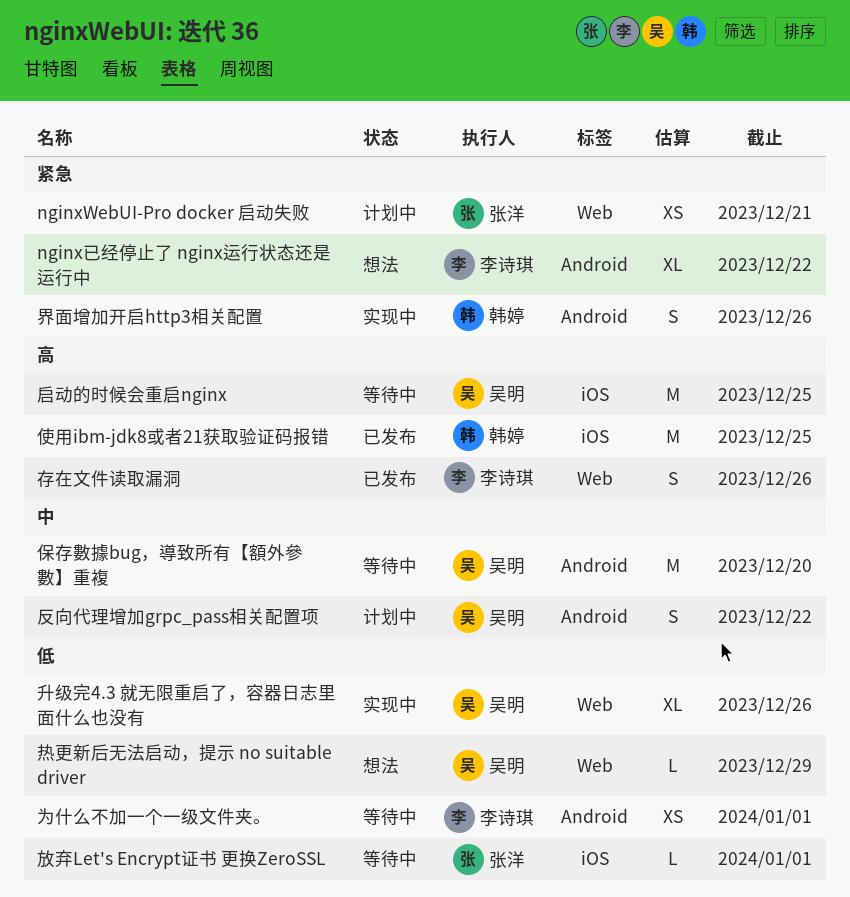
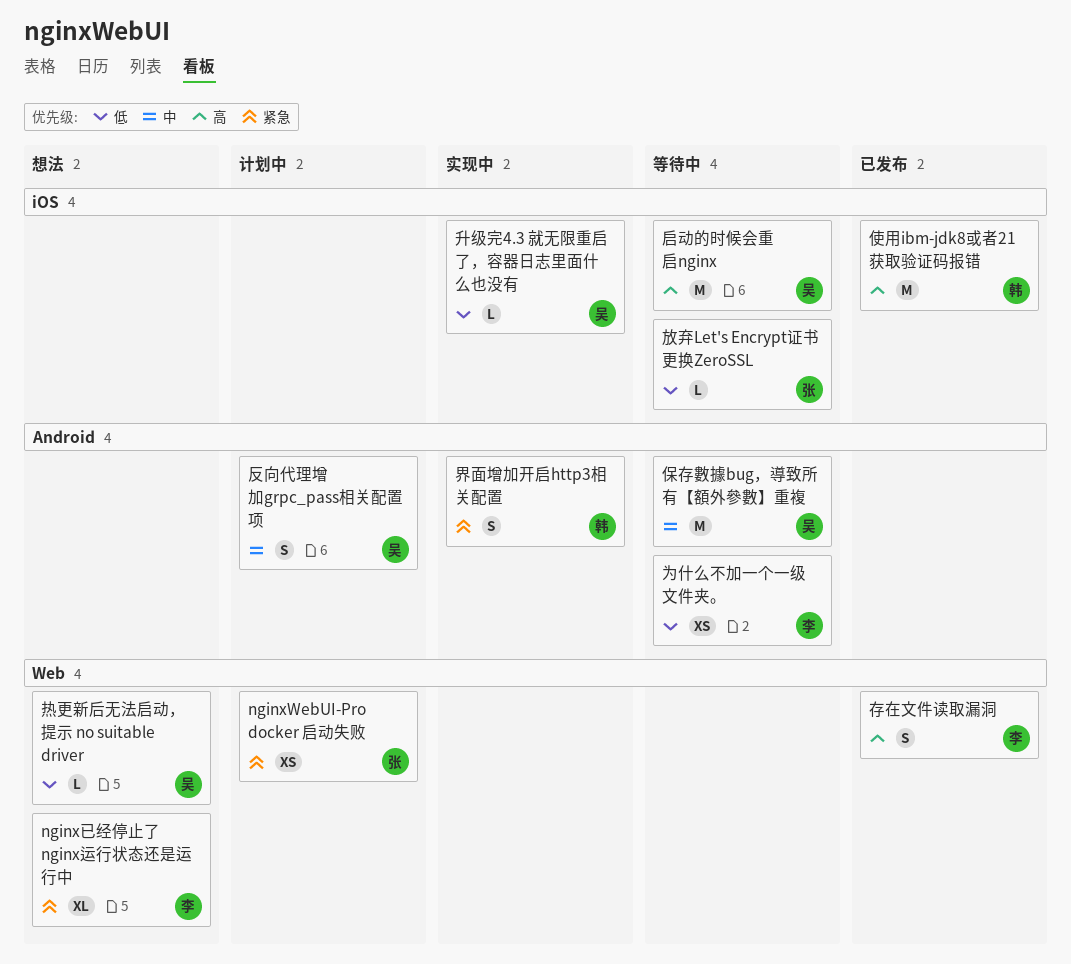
nginx已经停止了 nginx运行状态还是运行中, label: Android -> Web
升级完4.3 就无限重启了，容器日志里面什么也没有, label: Web -> iOS
升级完4.3 就无限重启了，容器日志里面什么也没有, estimate: XL -> L

